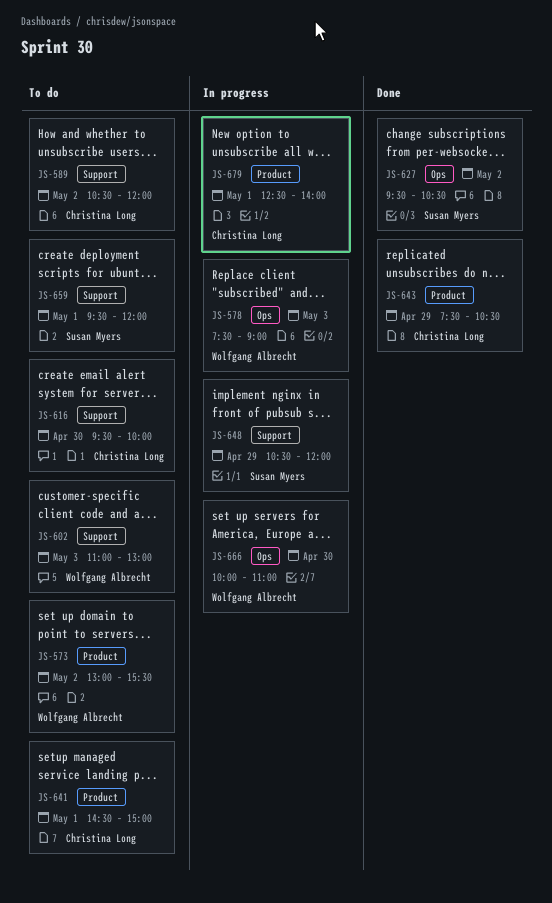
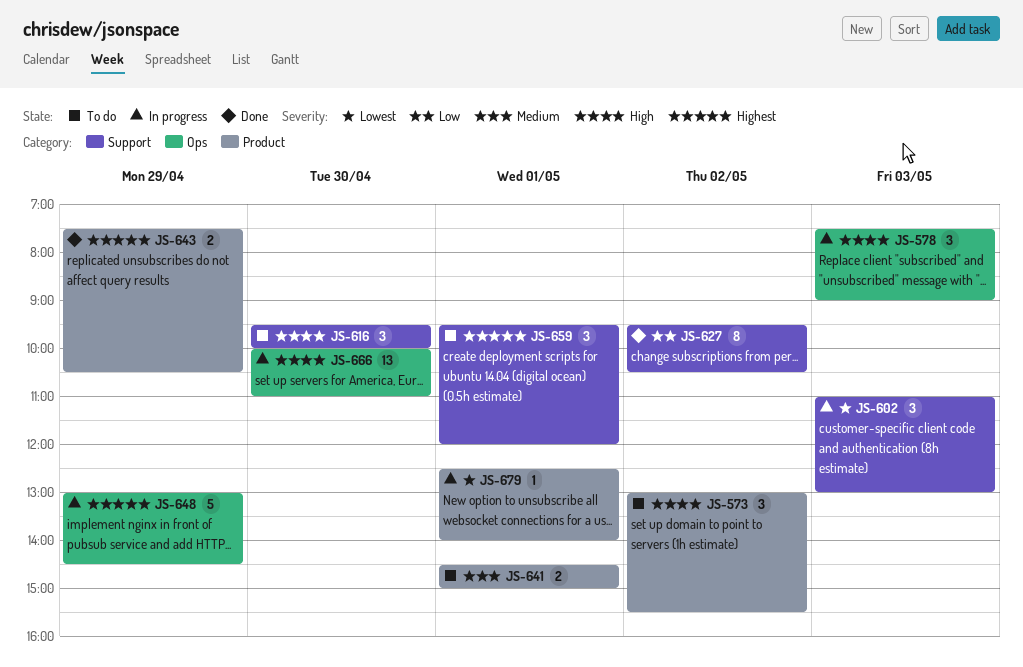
JS-589: present -> none
JS-602, status: To do -> In progress
JS-627, label: Ops -> Support
JS-648, label: Support -> Ops
JS-648, begins: 10:30 -> 13:00
JS-648, ends: 12:00 -> 14:30

